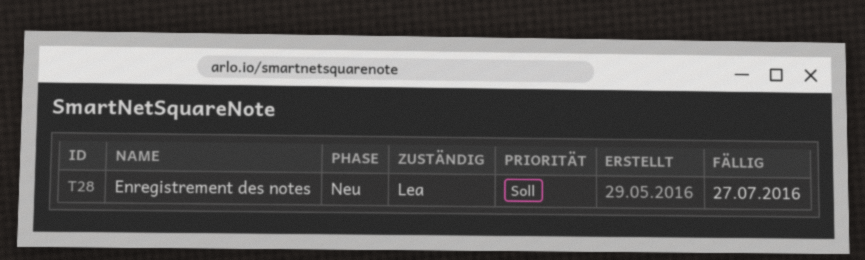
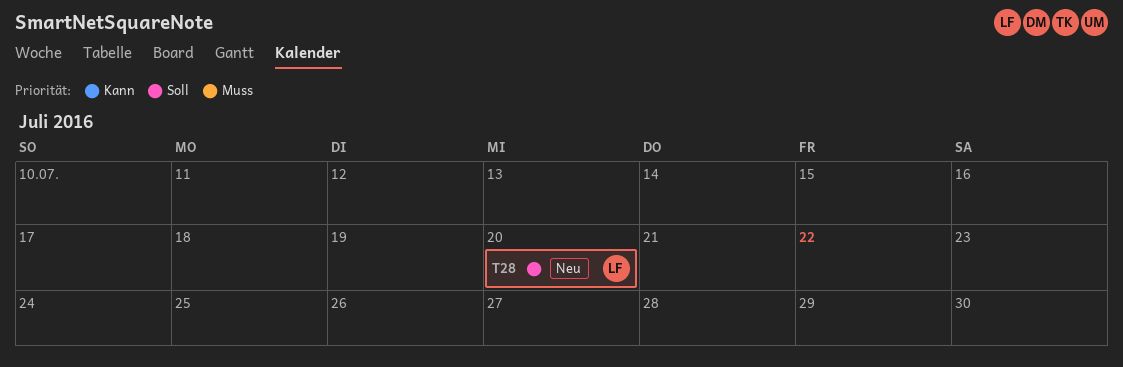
T28, due: Jul 27 -> Jul 20

